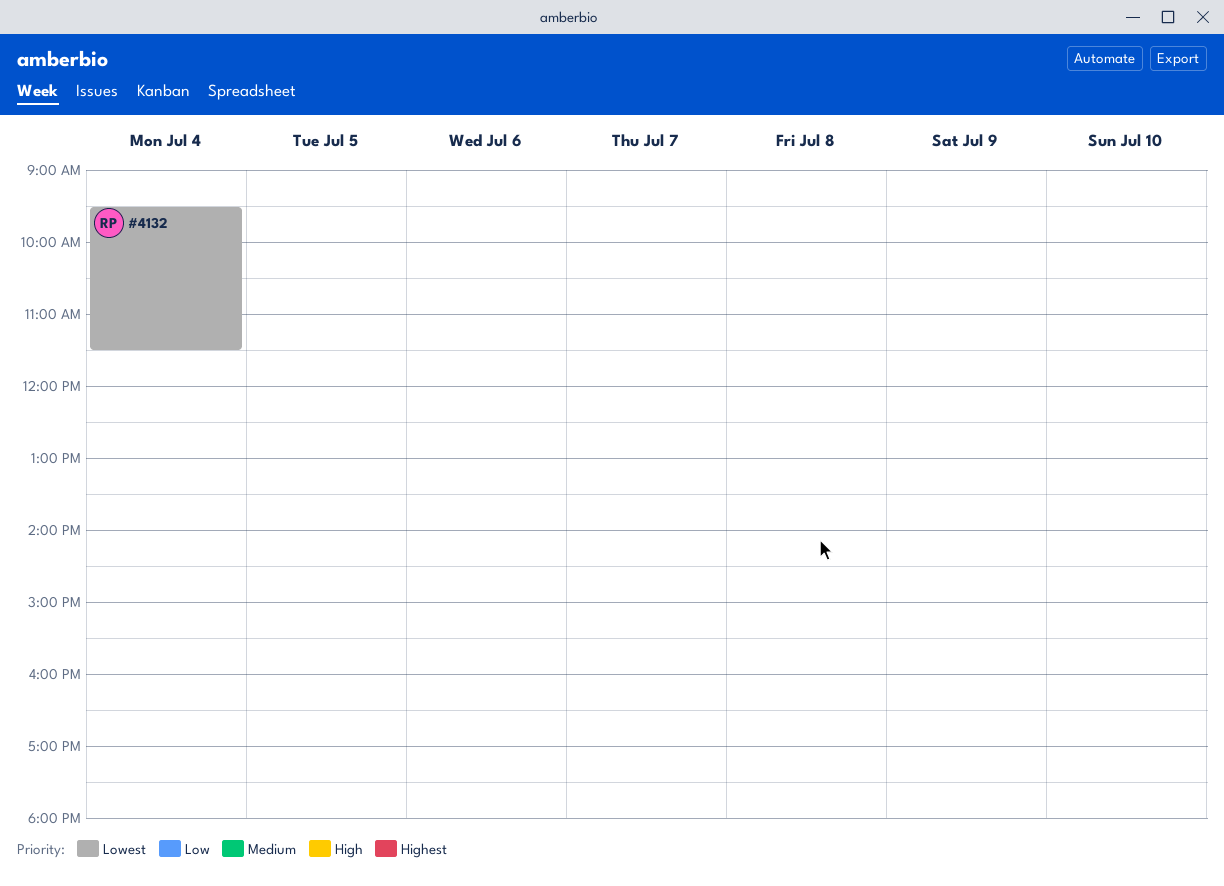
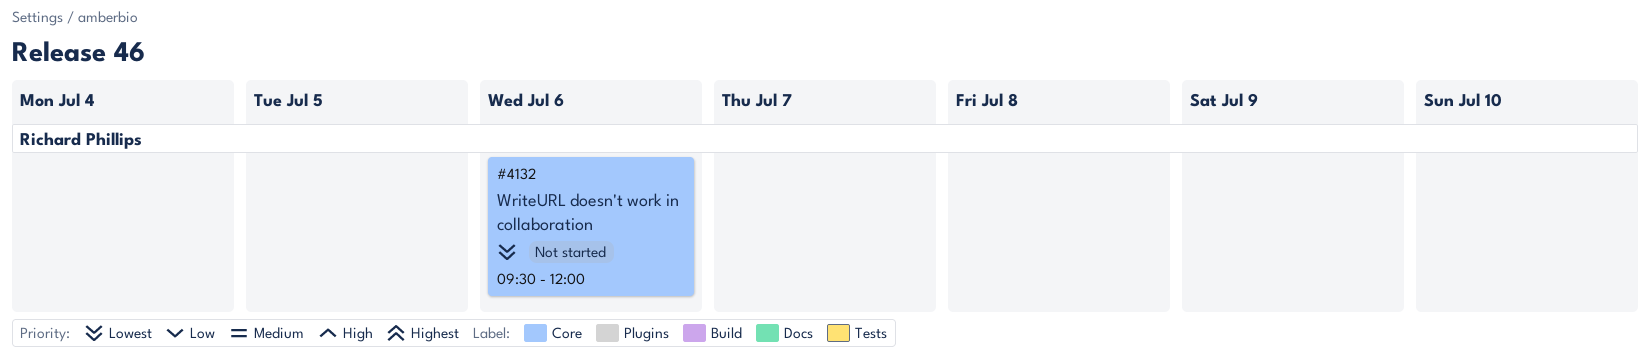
#4132, day: Jul 4 -> Jul 6
#4132, ends: 11:30 -> 12:00

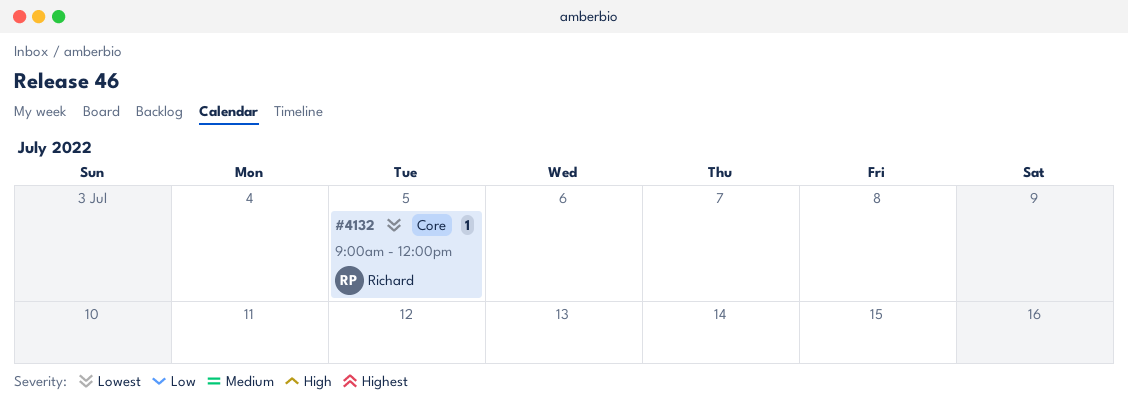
#4132, day: Jul 6 -> Jul 5
#4132, begins: 09:30 -> 09:00

